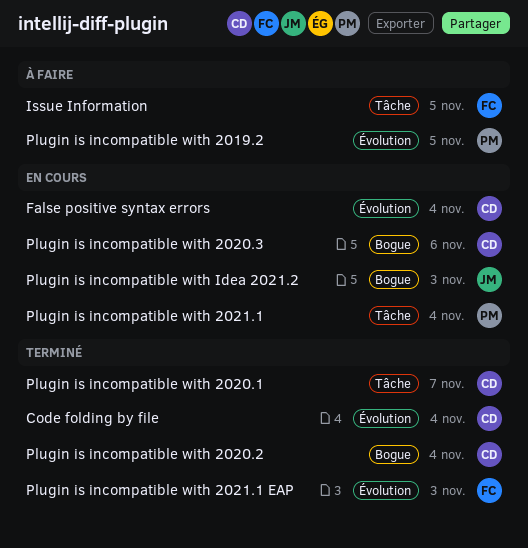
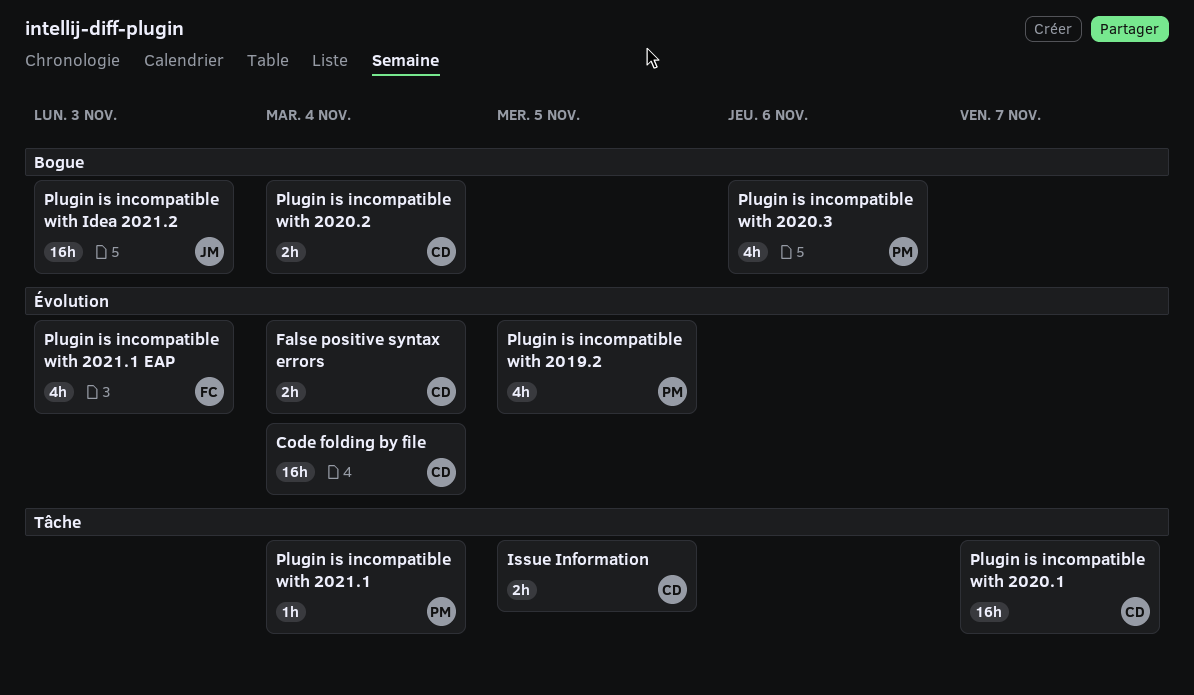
Issue Information, owner: FC -> CD
Plugin is incompatible with 2020.3, owner: CD -> PM

